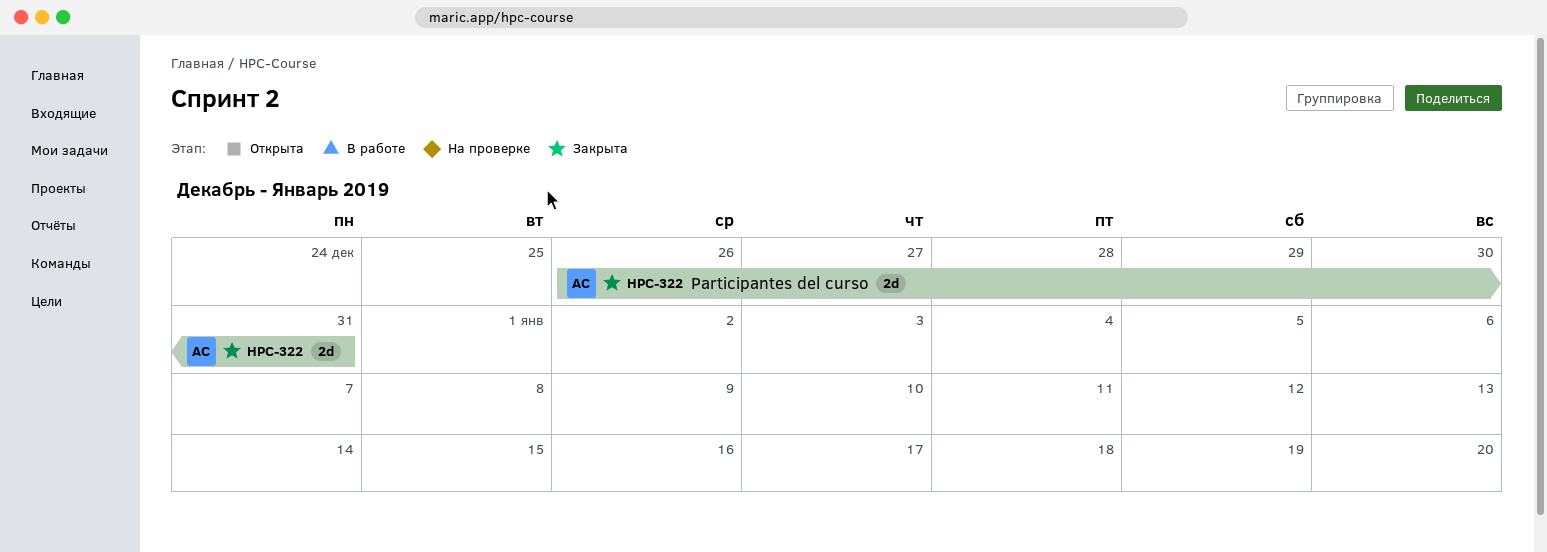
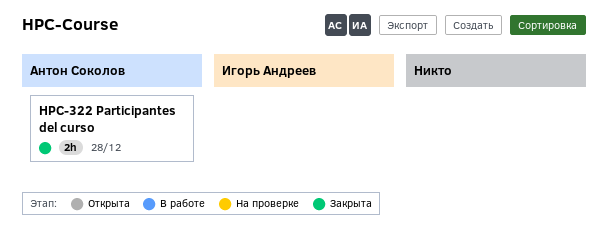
HPC-322, estimate: 2d -> 2h
HPC-322, due: Dec 31 -> Dec 28

